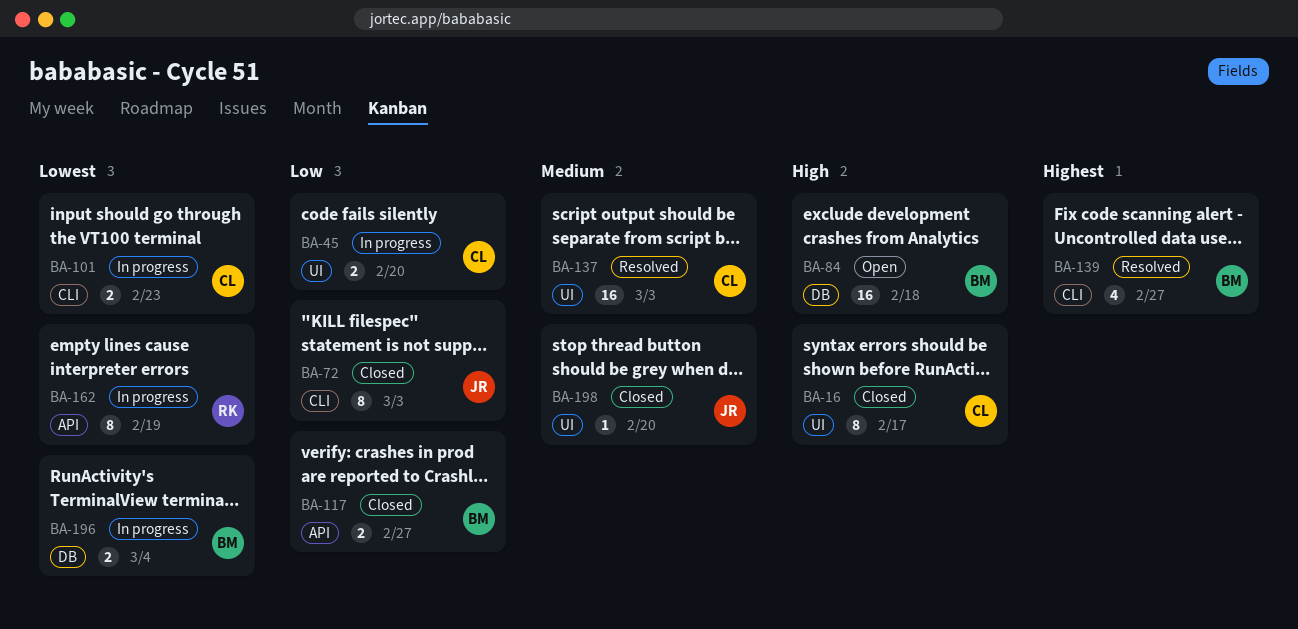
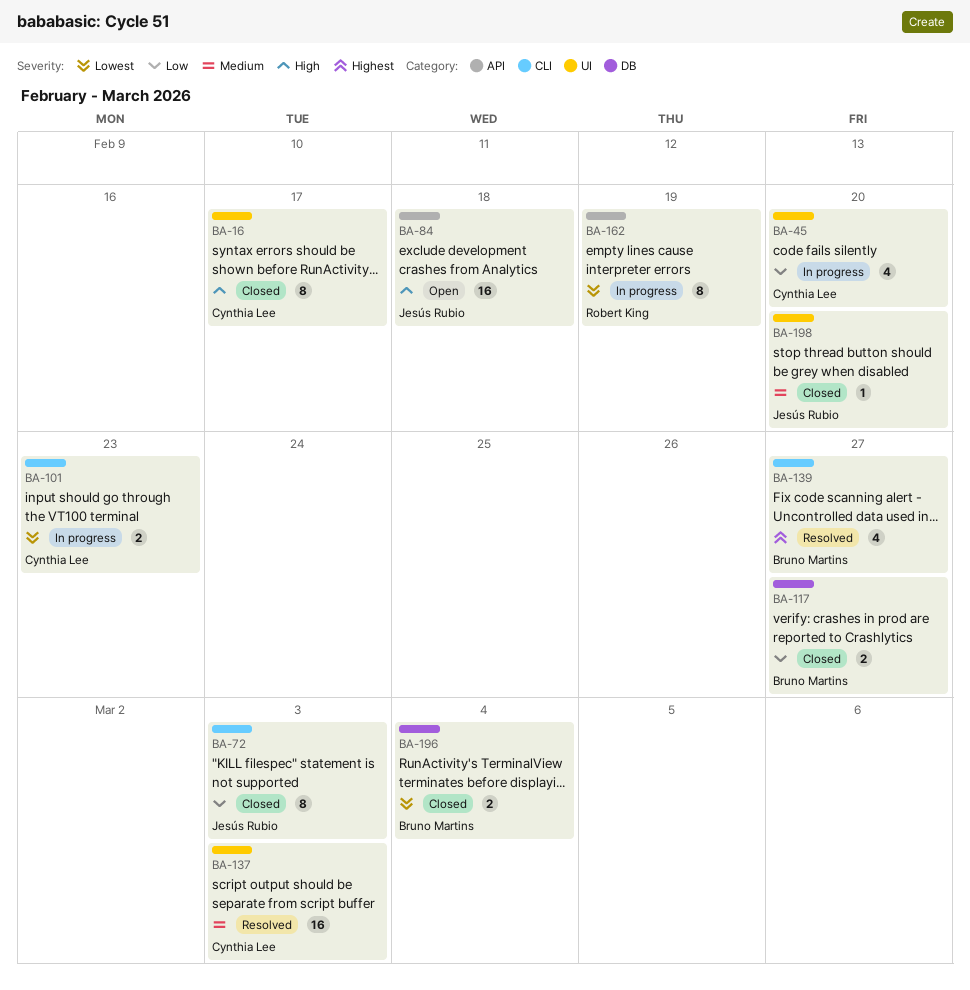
BA-45, estimate: 2 -> 4
BA-84, owner: Bruno Martins -> Jesús Rubio
BA-84, label: DB -> API
BA-117, label: API -> DB
BA-196, status: In progress -> Closed

